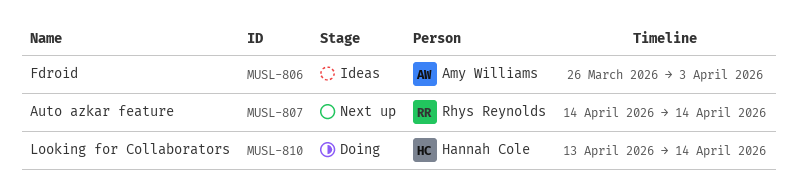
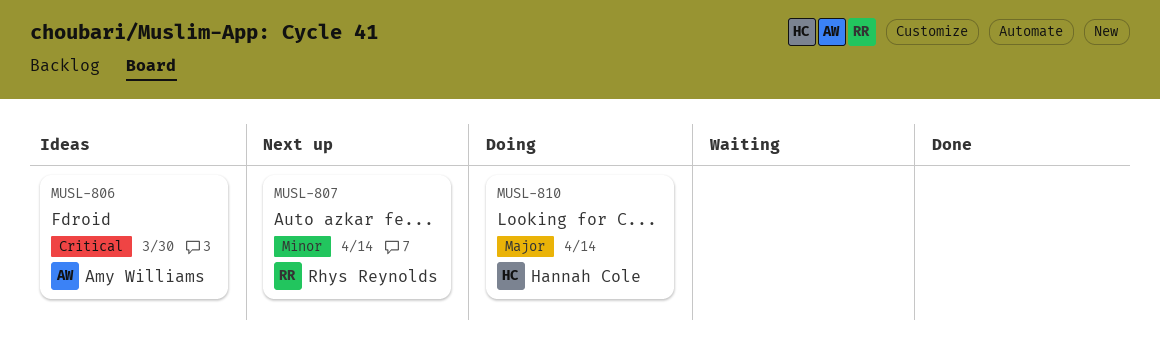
MUSL-806, due: Apr 3 -> Mar 30

